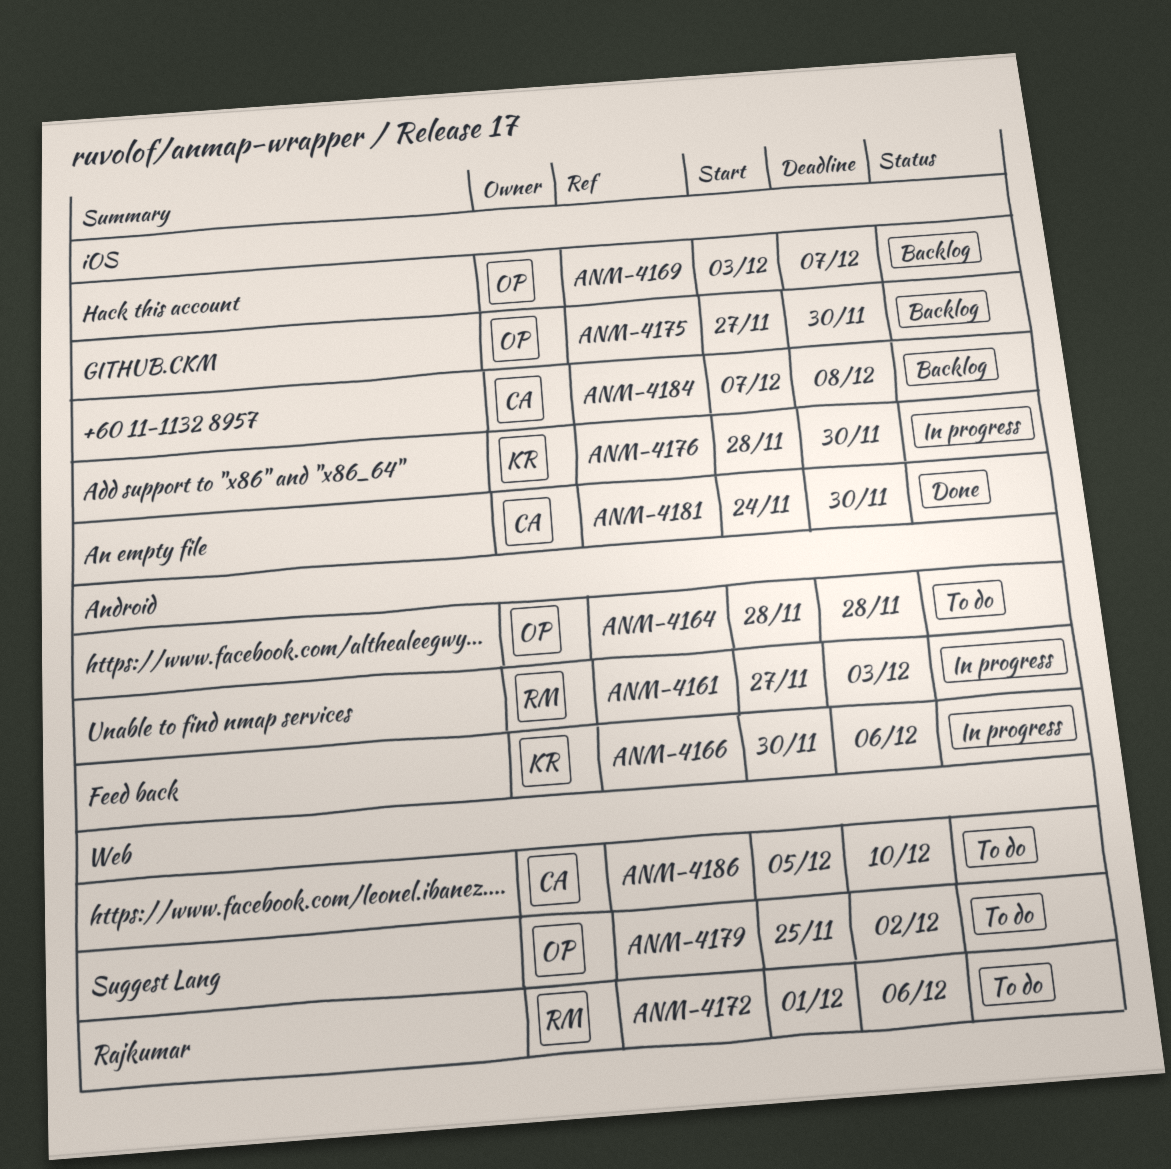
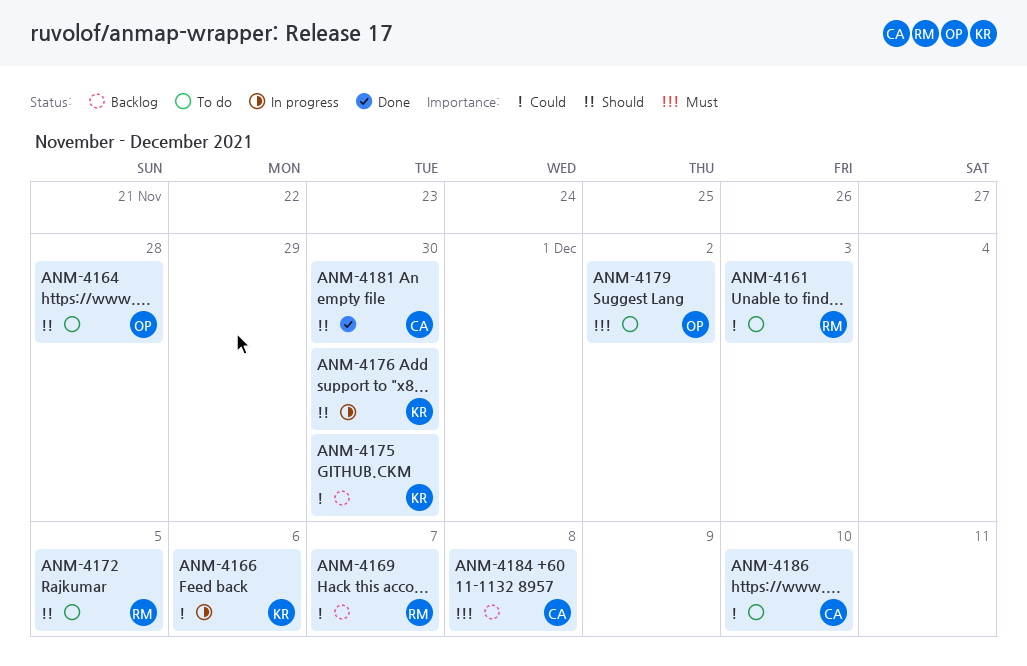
ANM-4161, status: In progress -> To do
ANM-4169, owner: OP -> RM
ANM-4172, due: Dec 6 -> Dec 5
ANM-4175, owner: OP -> KR

